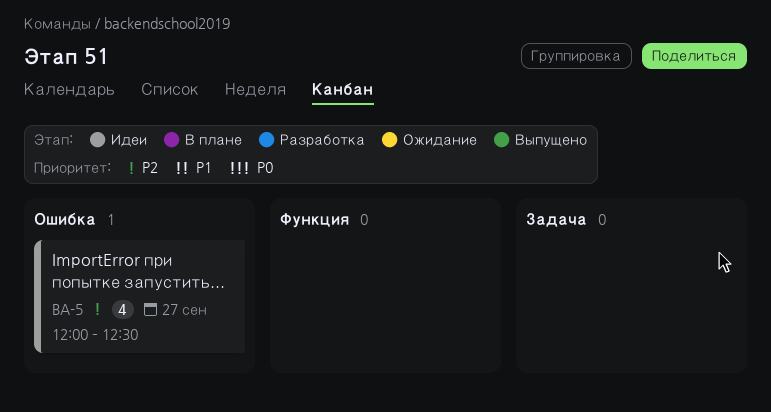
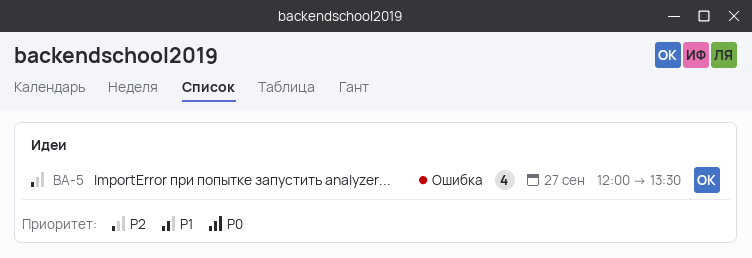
BA-5, ends: 12:30 -> 13:30

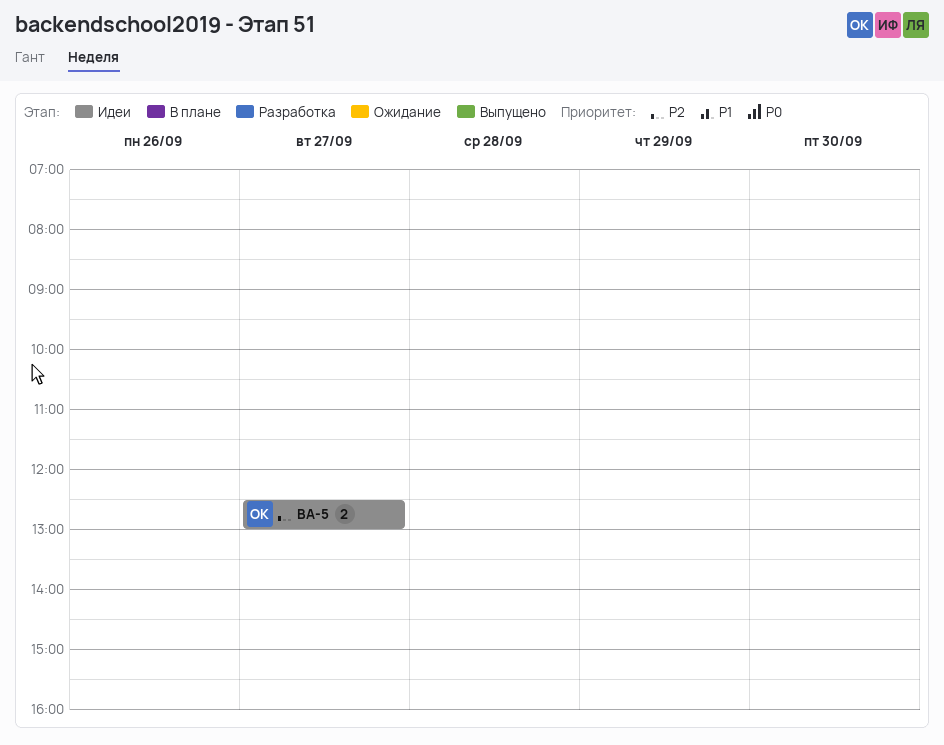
BA-5, estimate: 4 -> 2
BA-5, begins: 12:00 -> 12:30
BA-5, ends: 13:30 -> 13:00

